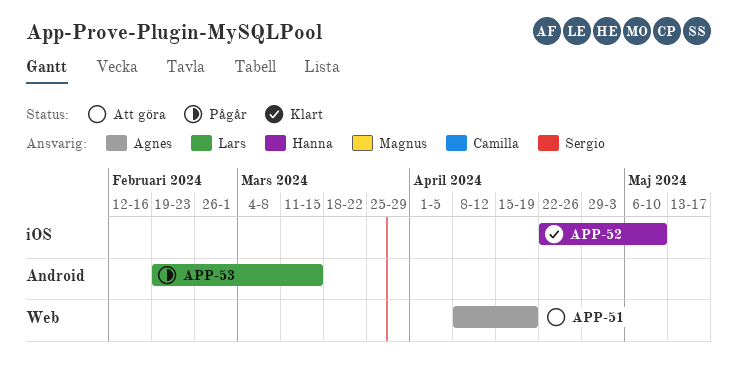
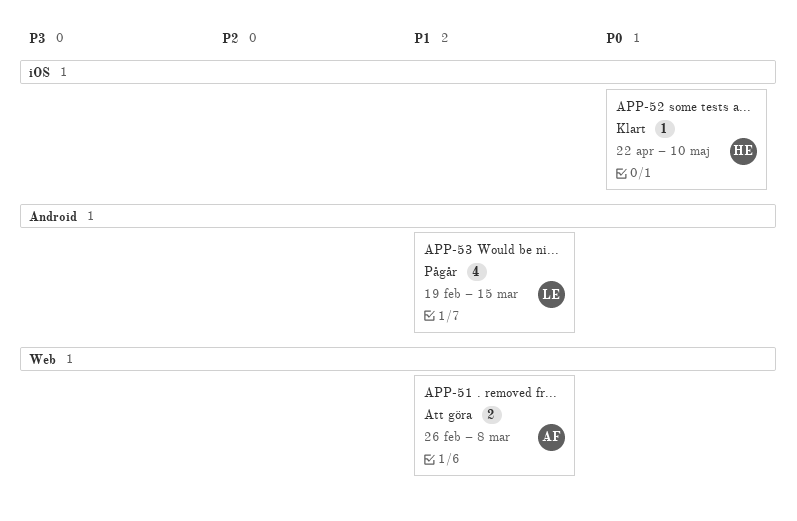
APP-51, start: Apr 8 -> Feb 26
APP-51, due: Apr 19 -> Mar 8

